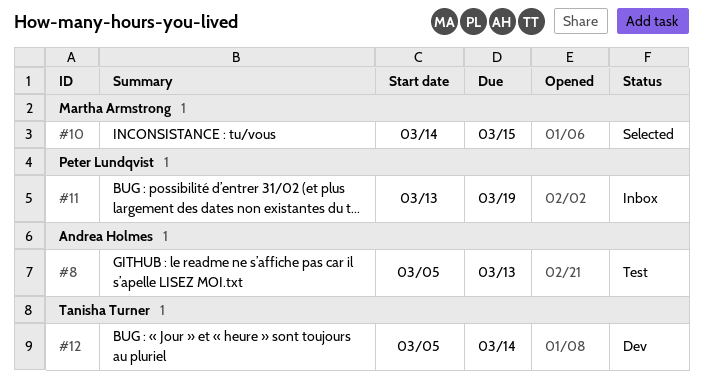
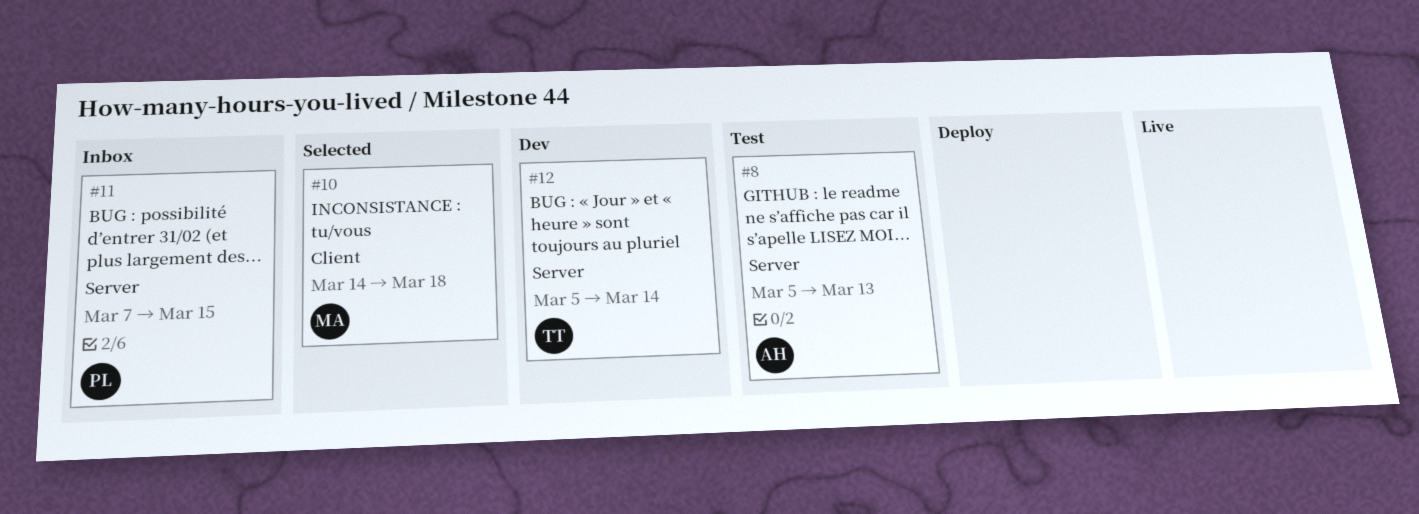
#10, due: Mar 15 -> Mar 18
#11, start: Mar 13 -> Mar 7
#11, due: Mar 19 -> Mar 15

